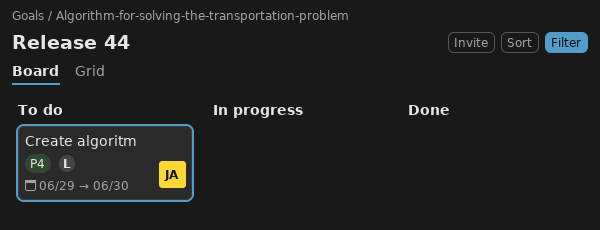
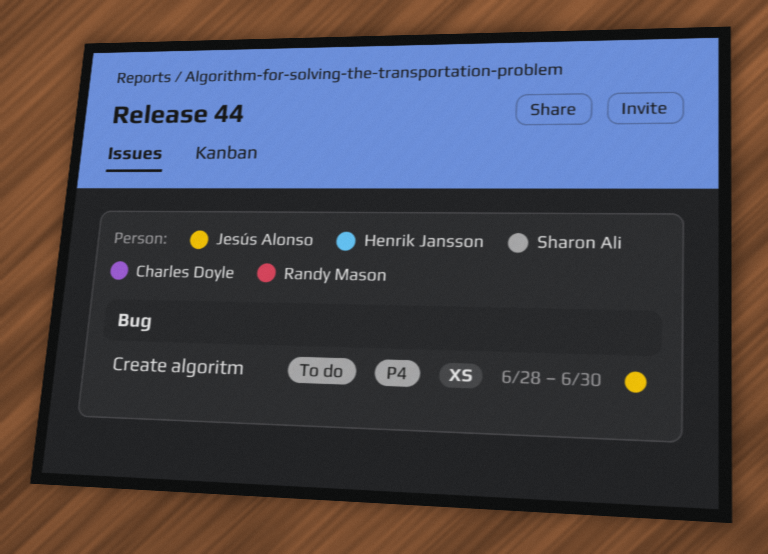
Create algoritm, estimate: L -> XS
Create algoritm, start: Jun 29 -> Jun 28

